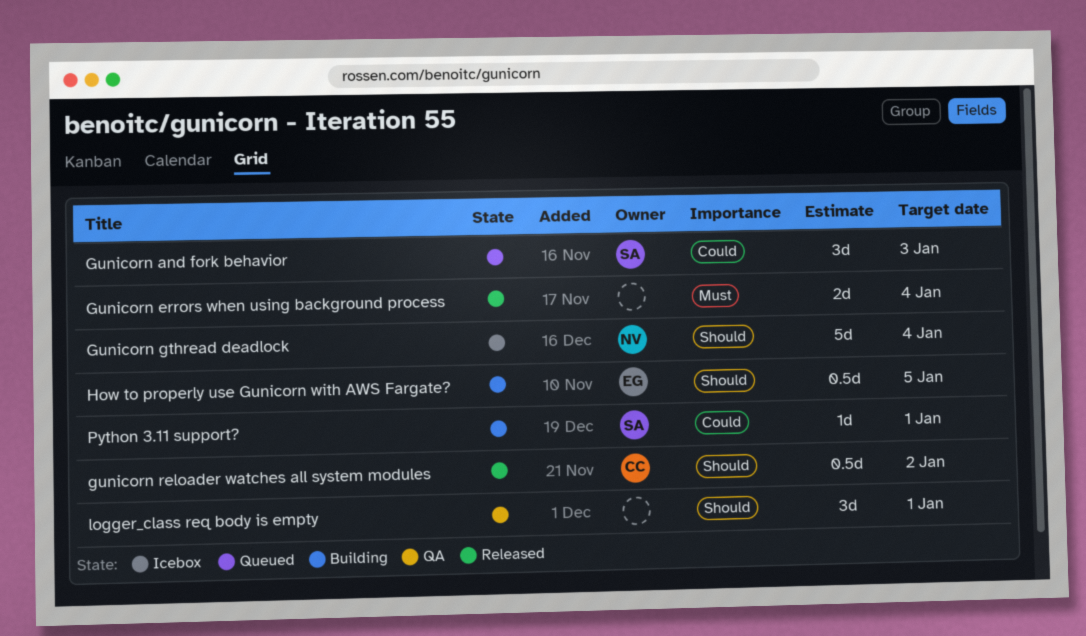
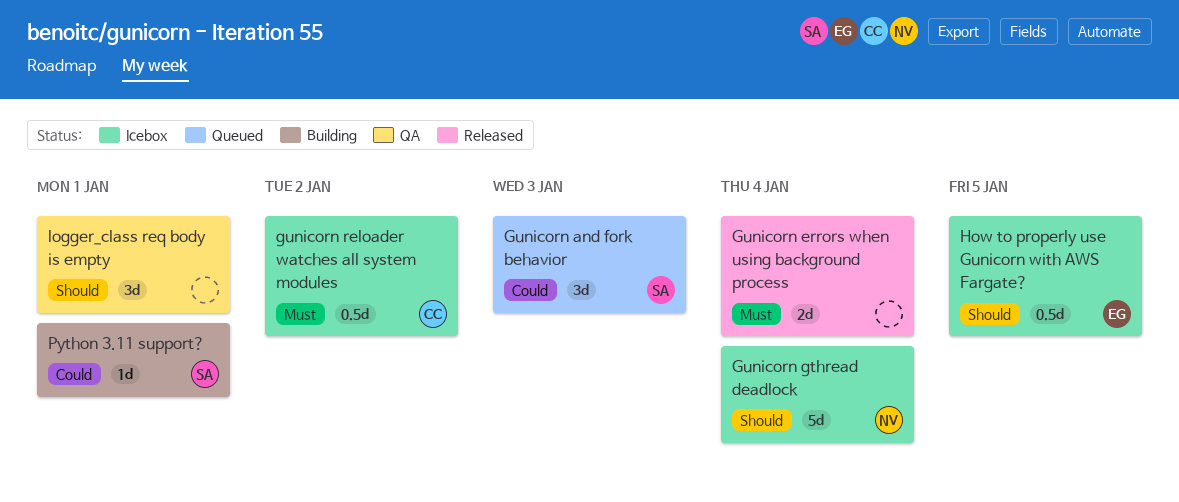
gunicorn reloader watches all system modules, status: Released -> Icebox
gunicorn reloader watches all system modules, priority: Should -> Must
How to properly use Gunicorn with AWS Fargate?, status: Building -> Icebox

